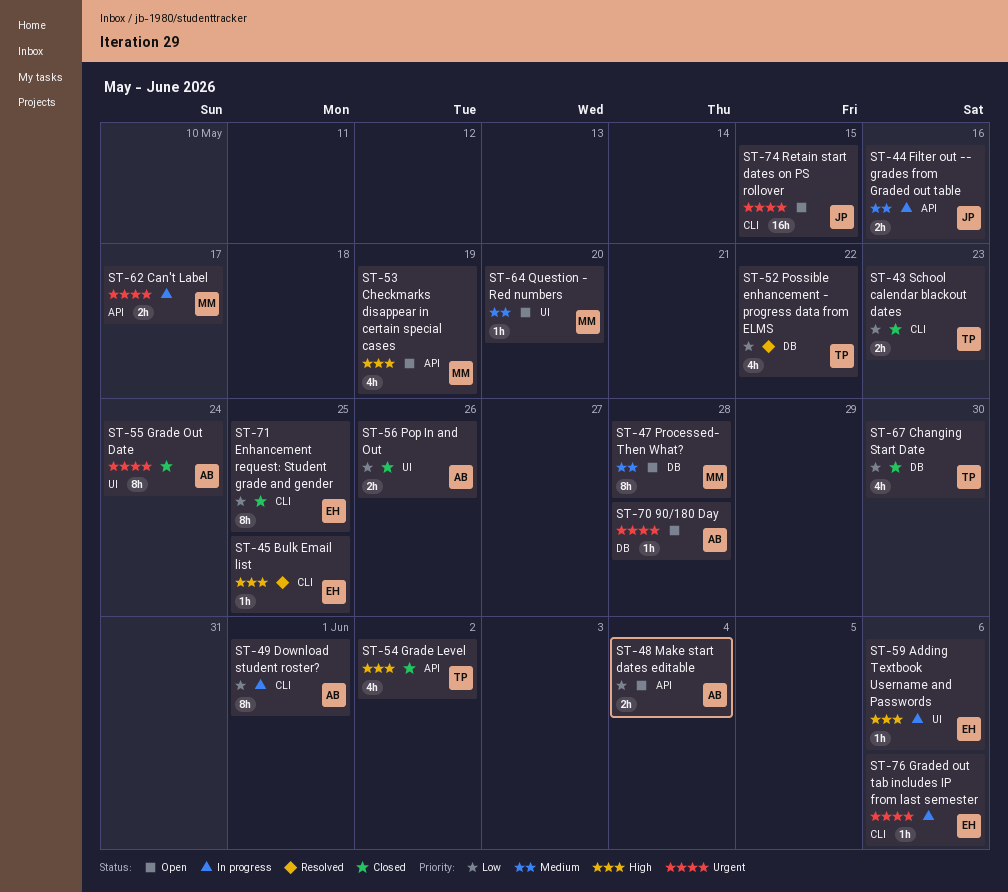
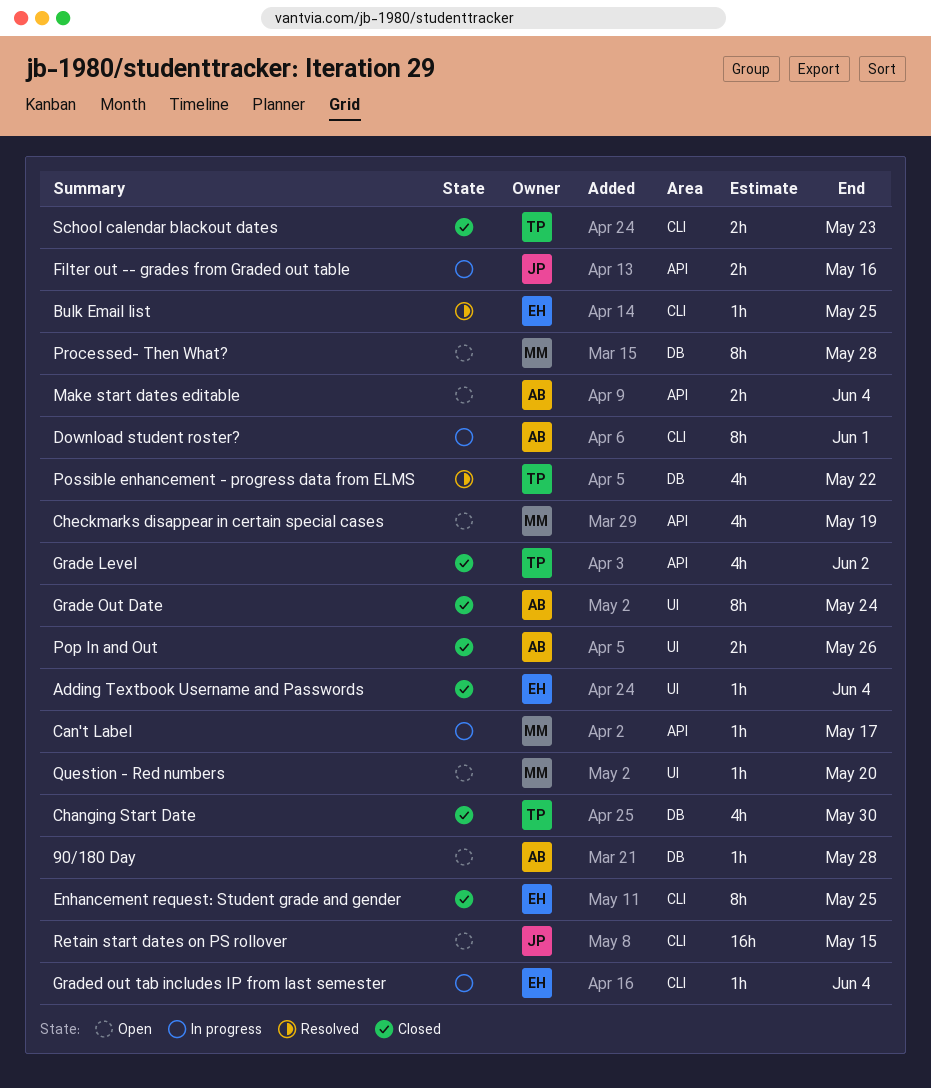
Adding Textbook Username and Passwords, status: In progress -> Closed
Adding Textbook Username and Passwords, due: Jun 6 -> Jun 4
Can't Label, estimate: 2h -> 1h
Graded out tab includes IP from last semester, due: Jun 6 -> Jun 4

